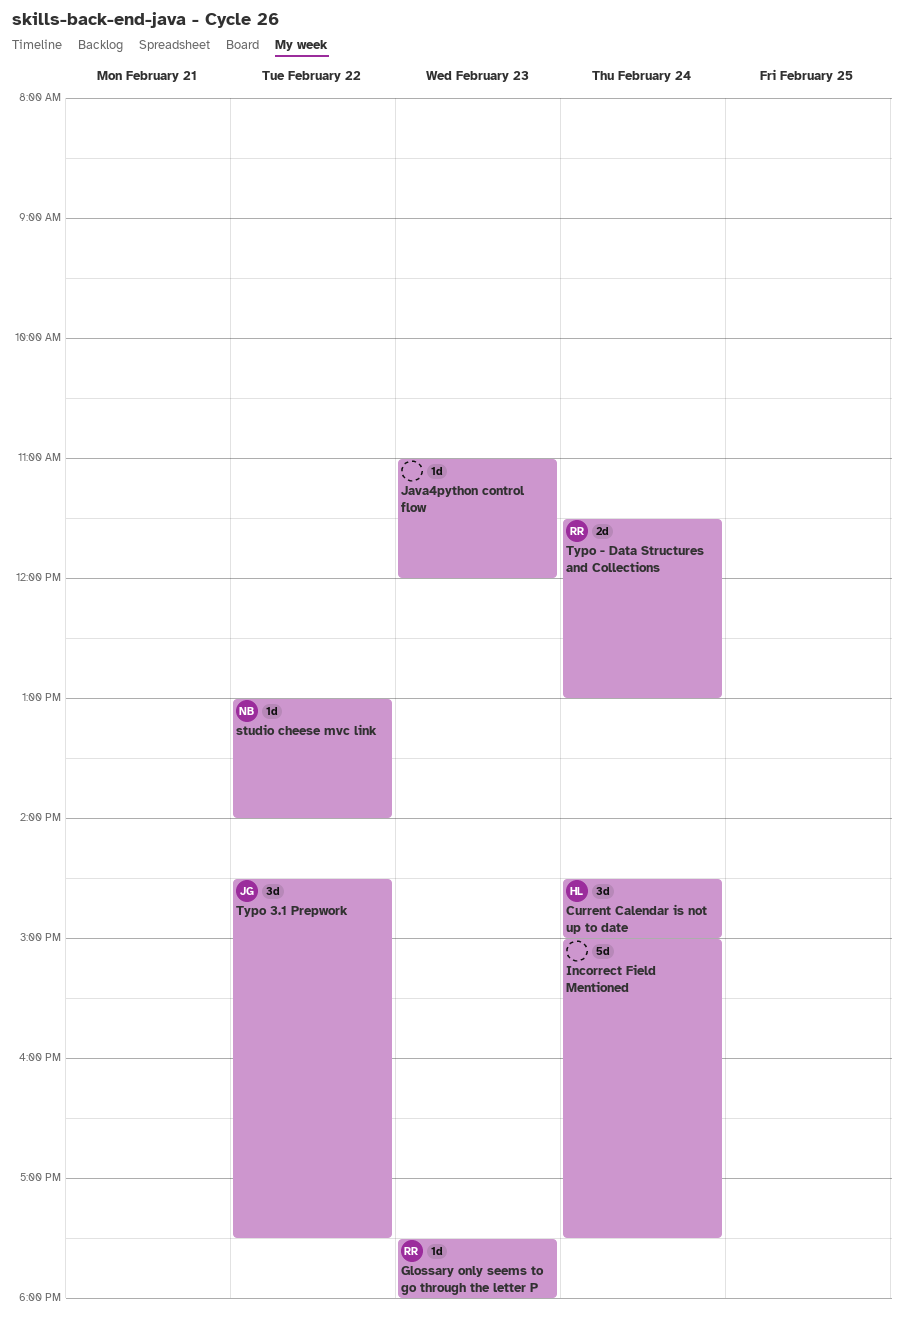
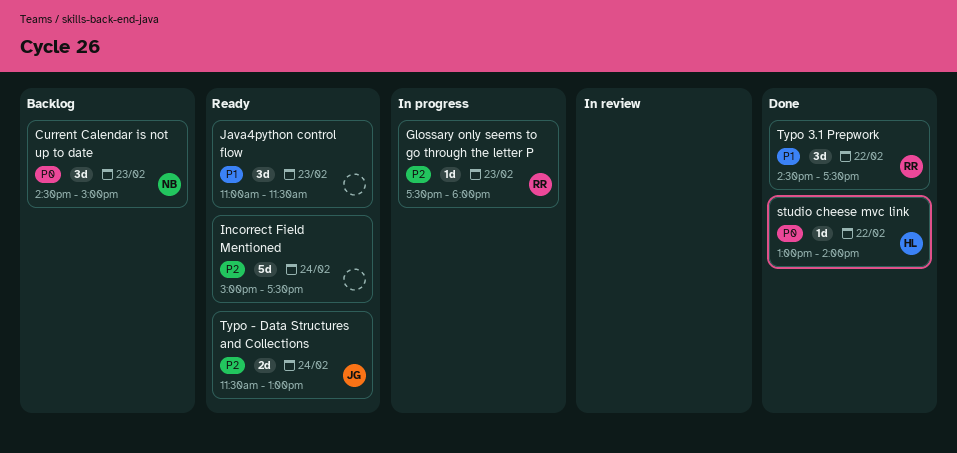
Current Calendar is not up to date, owner: HL -> NB
Current Calendar is not up to date, day: Feb 24 -> Feb 23
Java4python control flow, estimate: 1d -> 3d
Java4python control flow, ends: 12:00 -> 11:30
studio cheese mvc link, owner: NB -> HL
Typo - Data Structures and Collections, owner: RR -> JG
Typo 3.1 Prepwork, owner: JG -> RR

